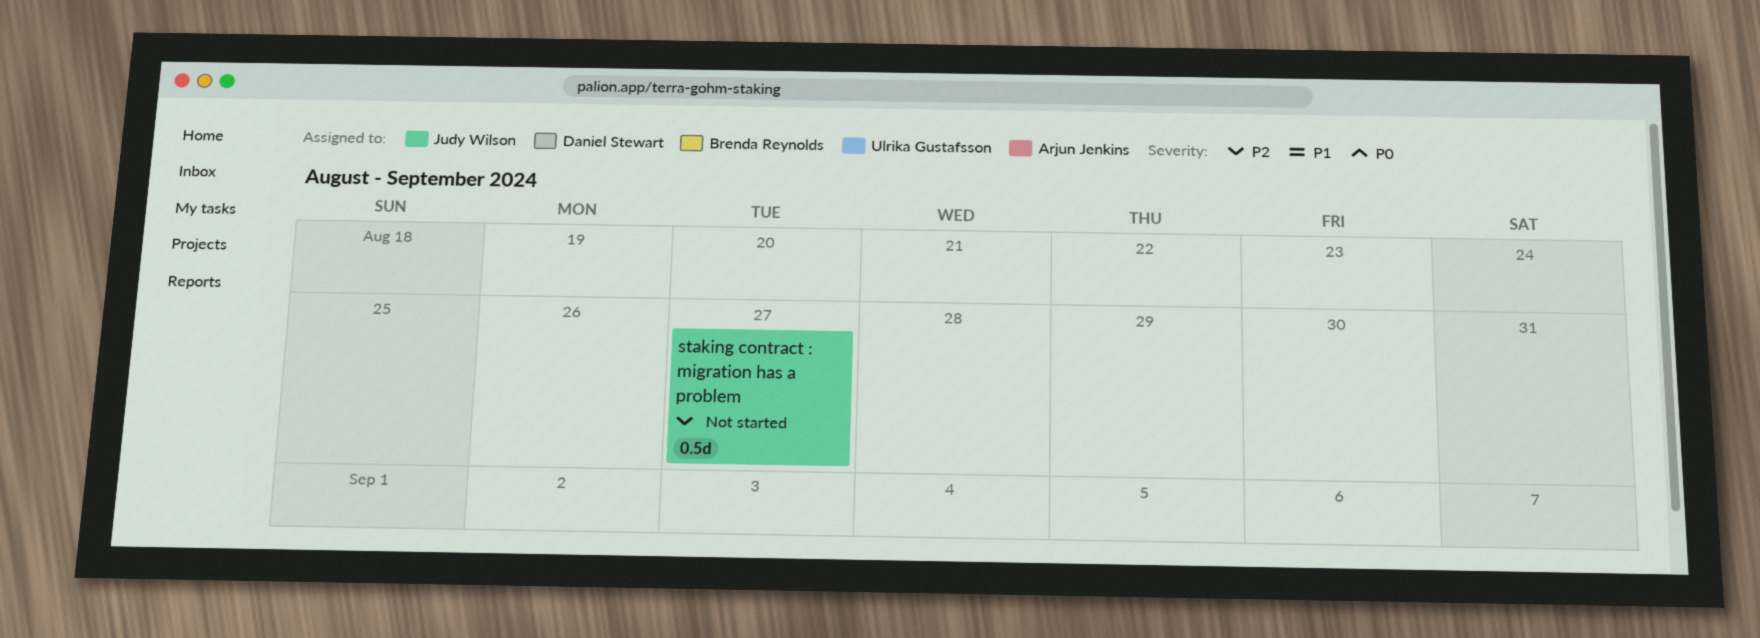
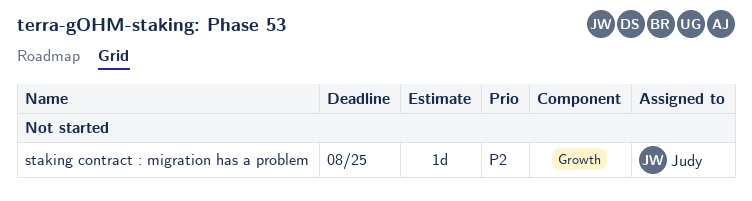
staking contract : migration has a problem, estimate: 0.5d -> 1d
staking contract : migration has a problem, due: Aug 27 -> Aug 25

